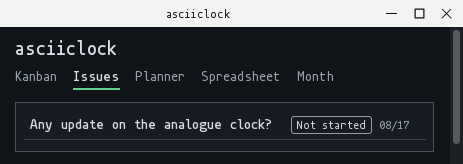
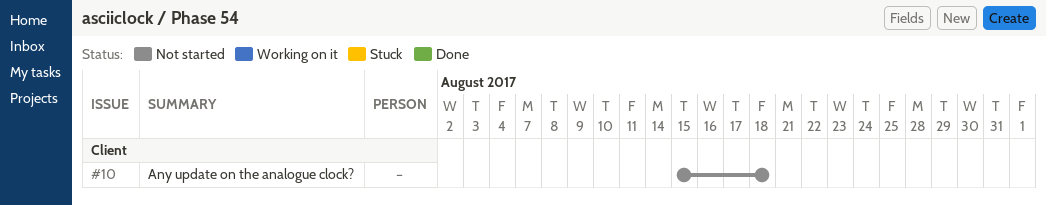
Any update on the analogue clock?, due: Aug 17 -> Aug 18

